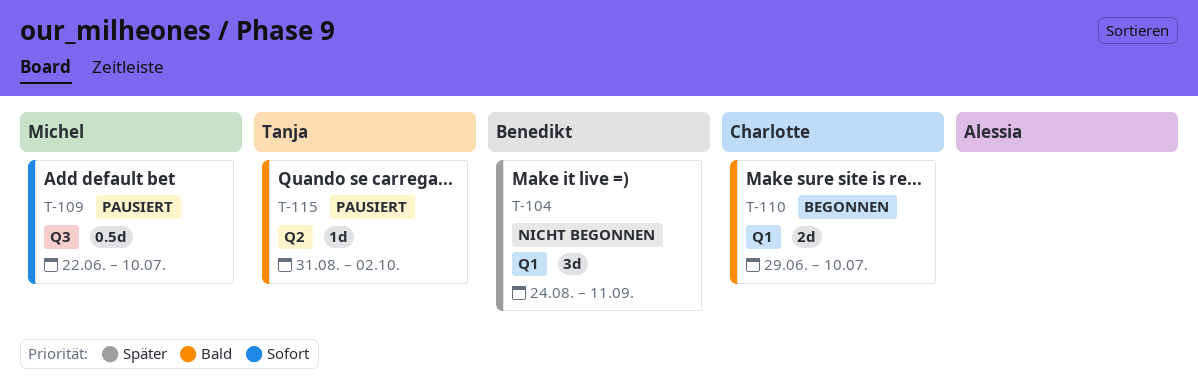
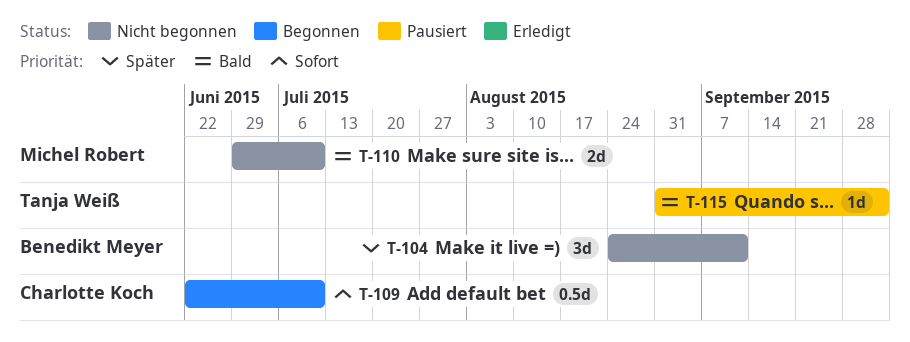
T-109, status: Pausiert -> Begonnen
T-109, owner: Michel Robert -> Charlotte Koch
T-110, status: Begonnen -> Nicht begonnen
T-110, owner: Charlotte Koch -> Michel Robert

